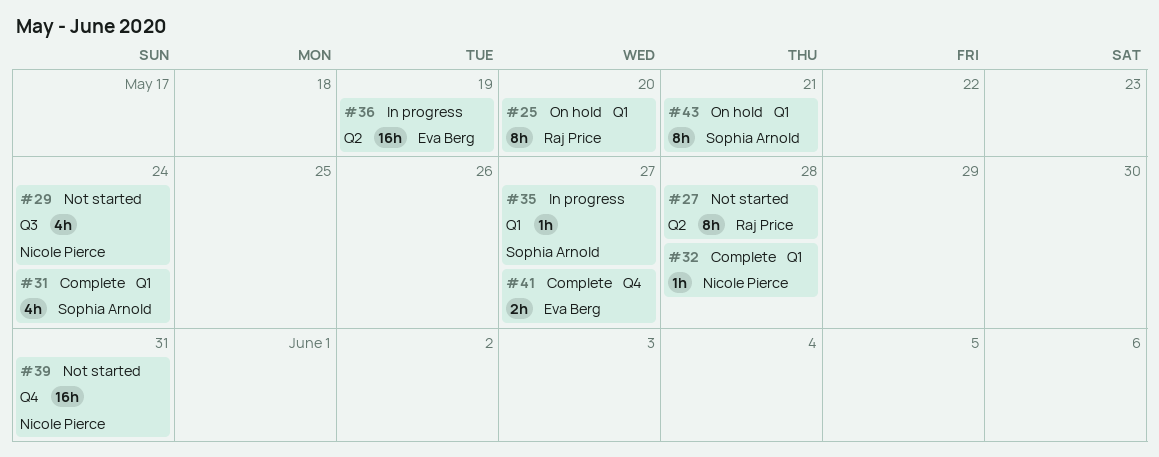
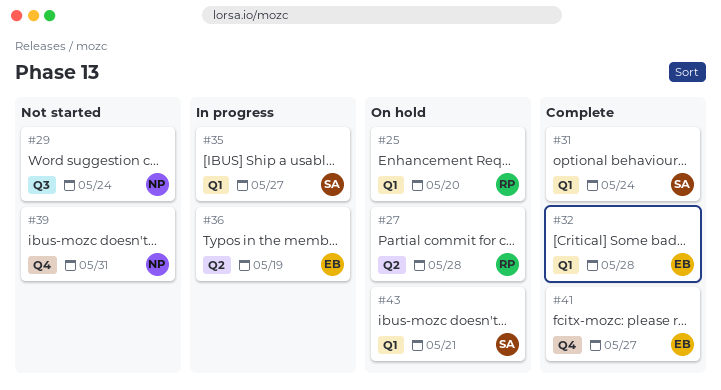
#27, status: Not started -> On hold
#32, owner: Nicole Pierce -> Eva Berg

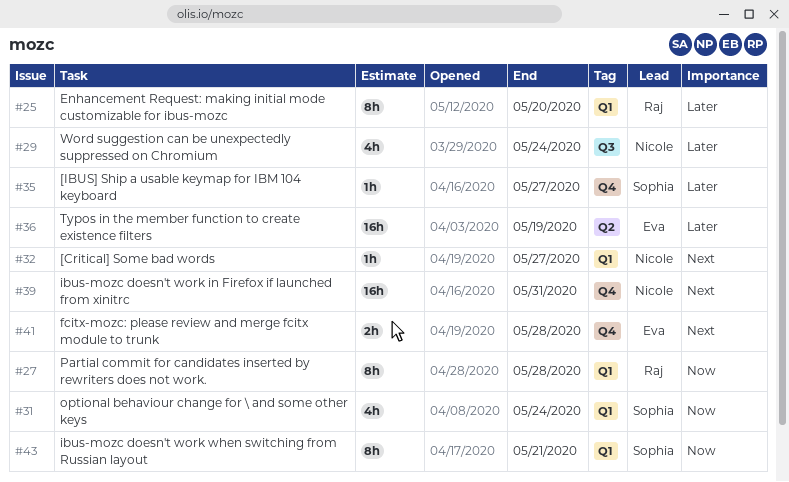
#27, label: Q2 -> Q1
#32, owner: Eva -> Nicole
#32, due: May 28 -> May 27
#35, label: Q1 -> Q4
#41, due: May 27 -> May 28

